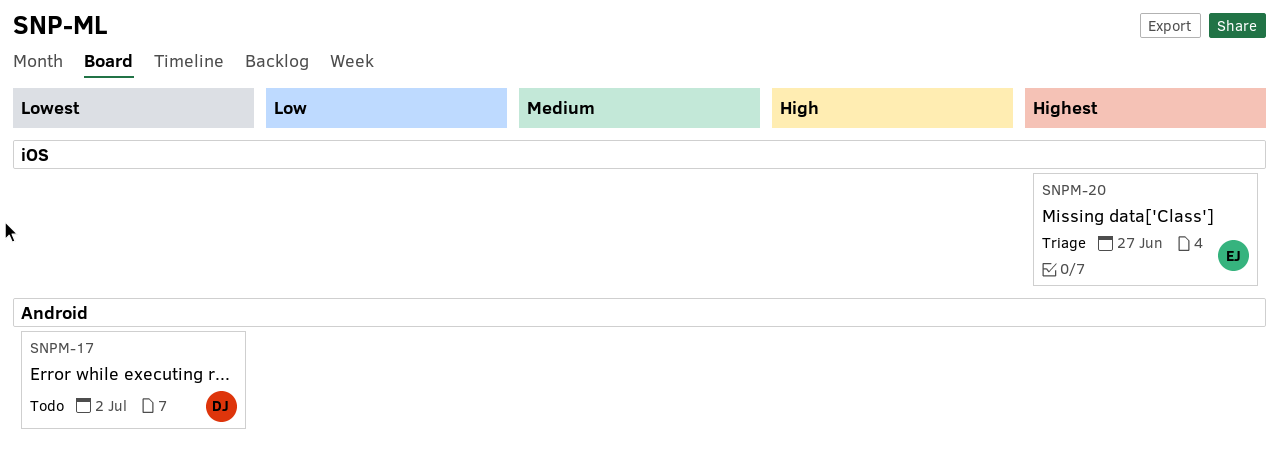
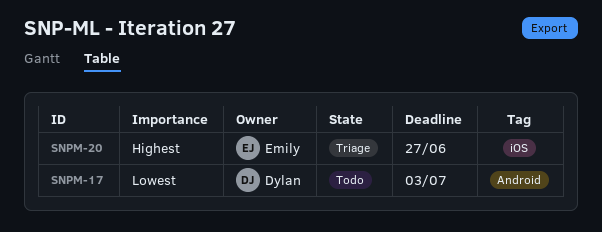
SNPM-17, due: Jul 2 -> Jul 3

